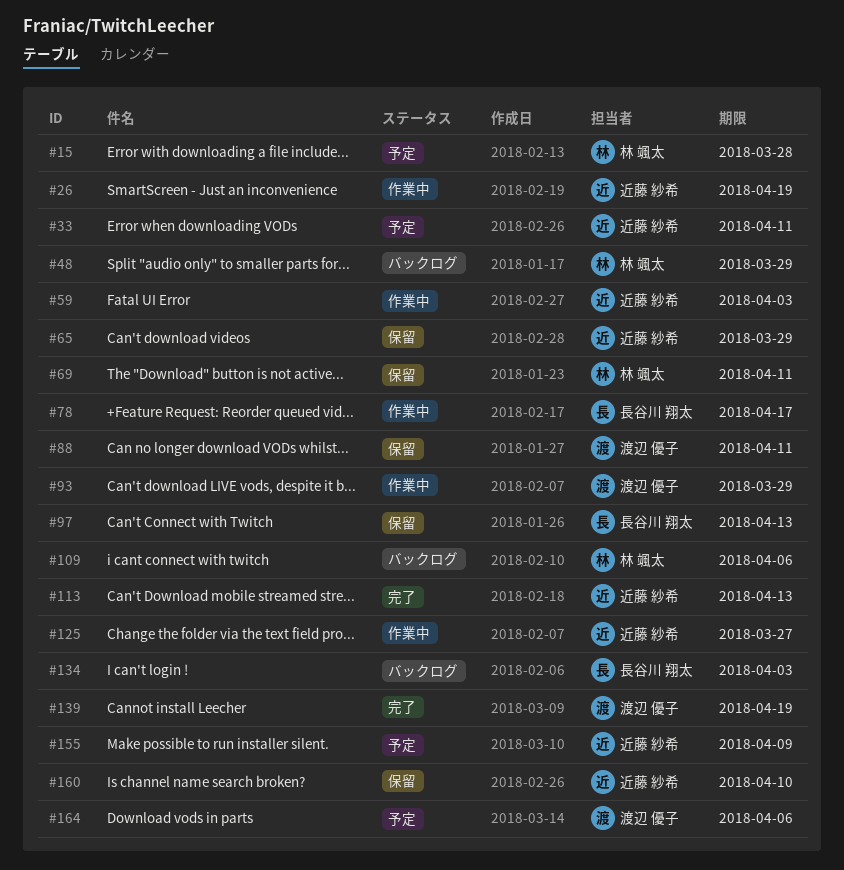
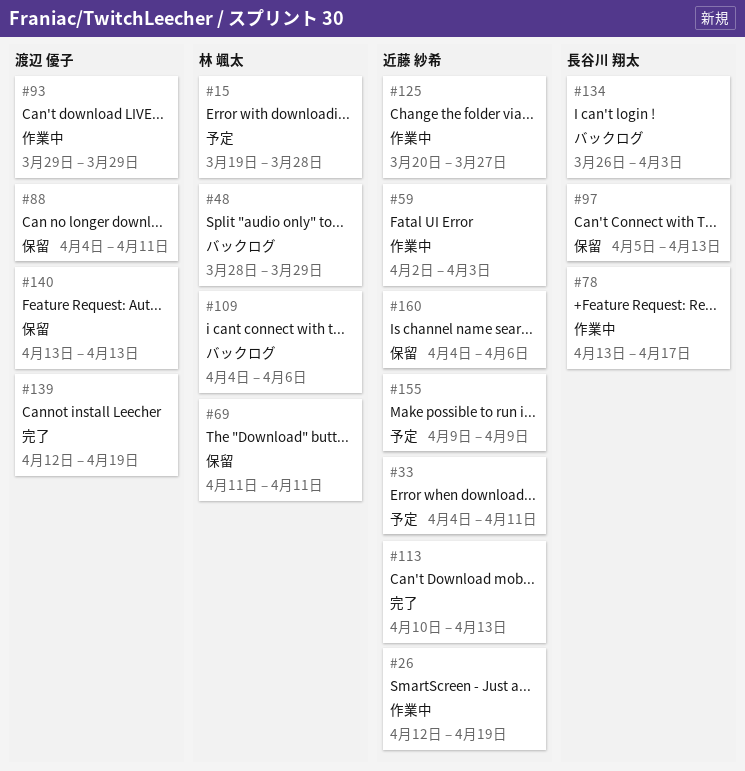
#65: present -> none
#140: none -> present
#160, due: Apr 10 -> Apr 6
#164: present -> none

